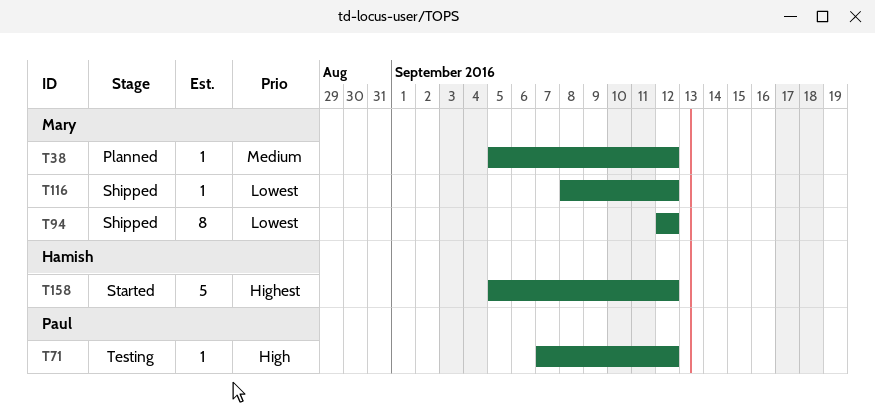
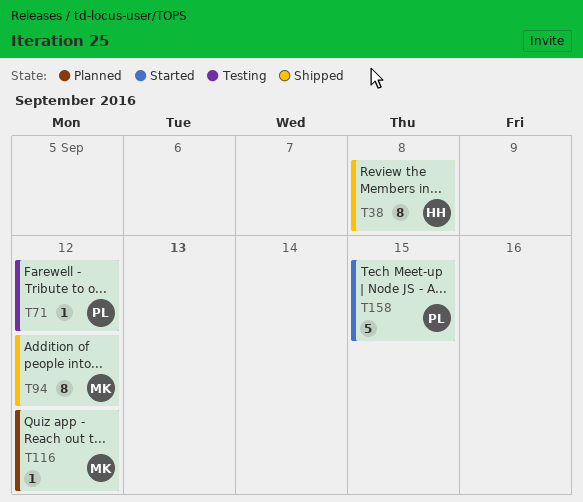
T38, status: Planned -> Shipped
T38, owner: Mary -> Hamish
T38, estimate: 1 -> 8
T38, due: Sep 12 -> Sep 8
T116, status: Shipped -> Planned
T158, owner: Hamish -> Paul
T158, due: Sep 12 -> Sep 15

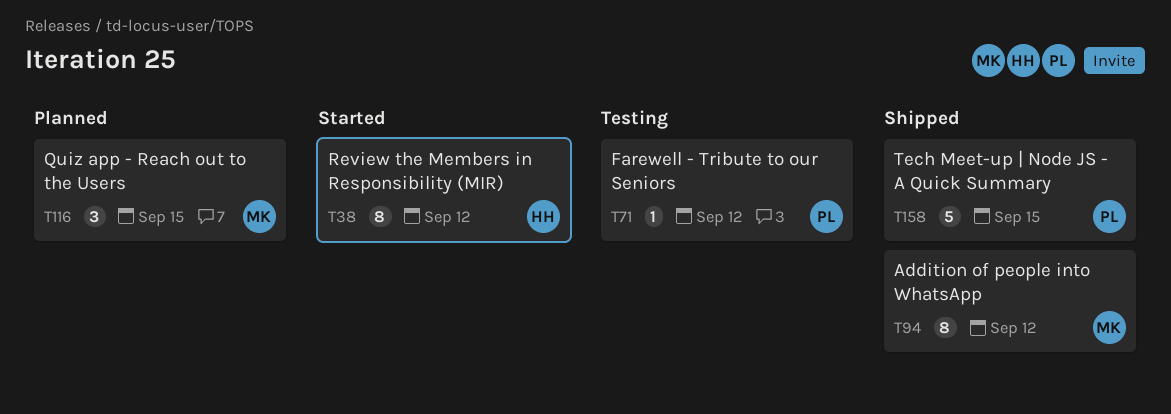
T38, status: Shipped -> Started
T38, due: Sep 8 -> Sep 12
T116, estimate: 1 -> 3
T116, due: Sep 12 -> Sep 15
T158, status: Started -> Shipped

